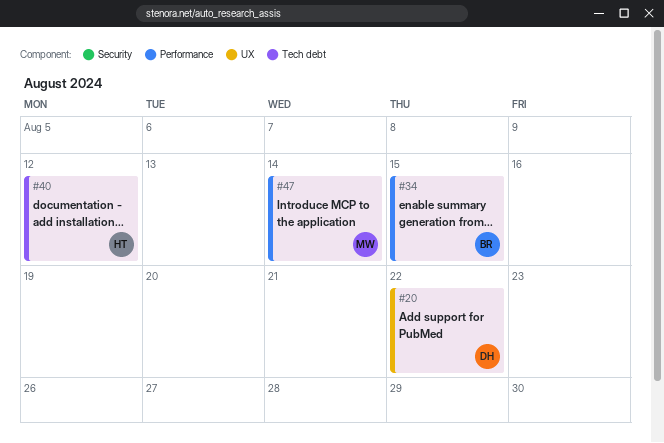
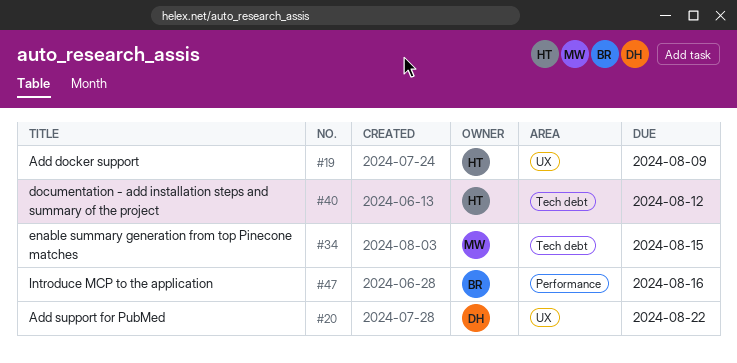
#19: none -> present
#34, owner: BR -> MW
#34, label: Performance -> Tech debt
#47, owner: MW -> BR
#47, due: Aug 14 -> Aug 16

